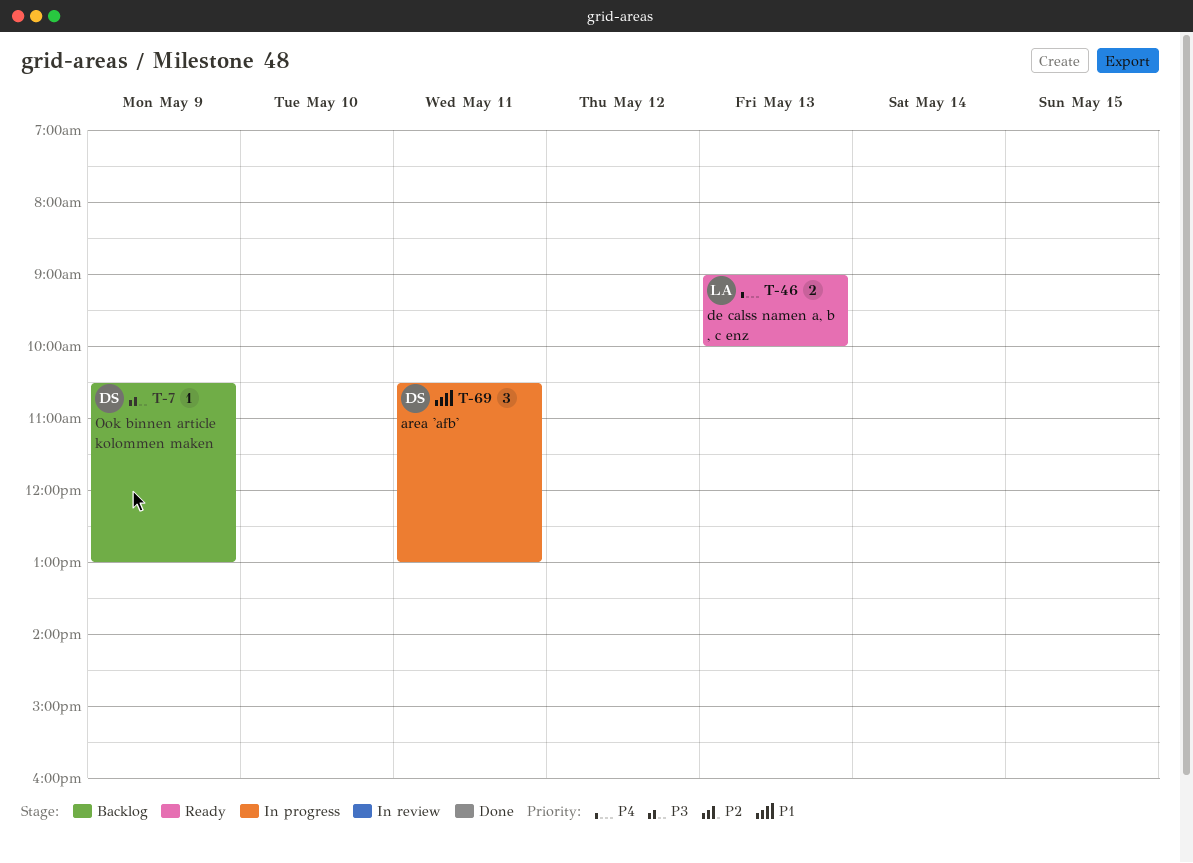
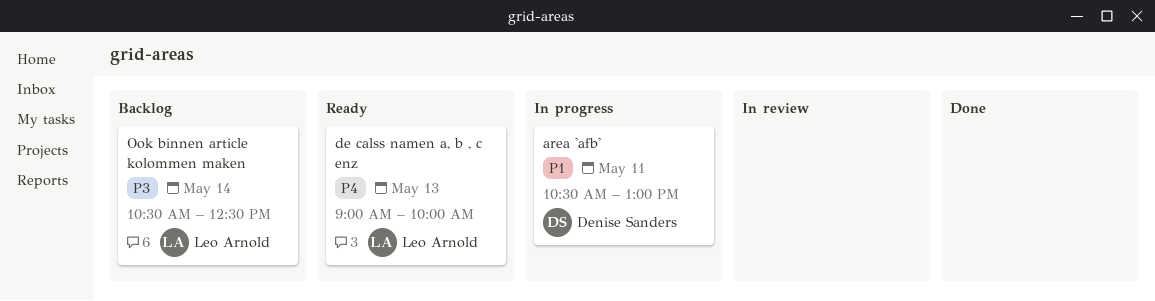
Ook binnen article kolommen maken, owner: Denise Sanders -> Leo Arnold
Ook binnen article kolommen maken, day: May 9 -> May 14
Ook binnen article kolommen maken, ends: 13:00 -> 12:30

